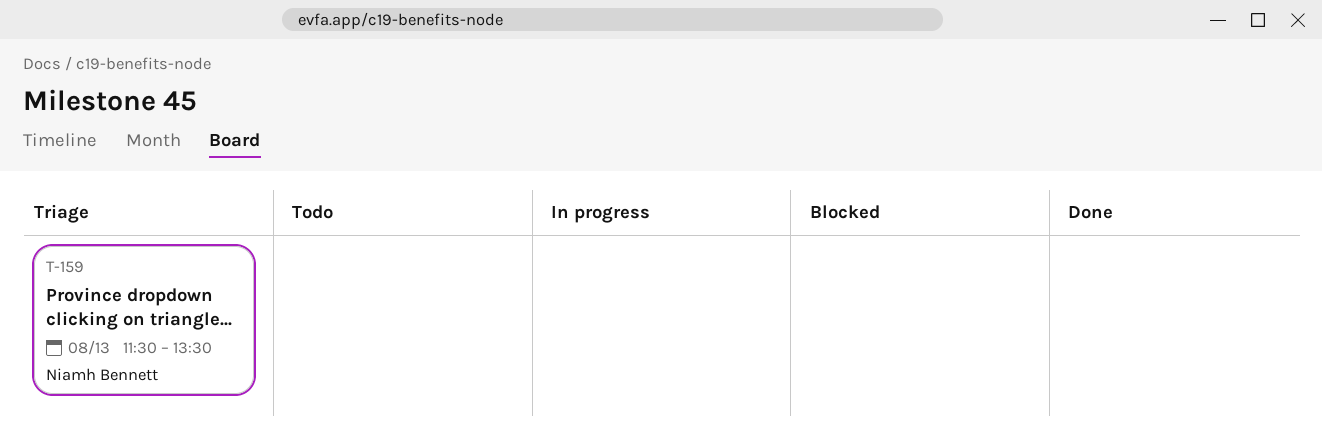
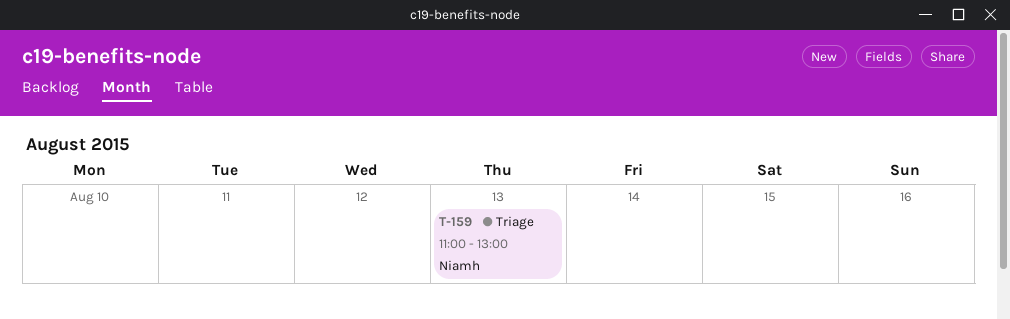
T-159, begins: 11:30 -> 11:00
T-159, ends: 13:30 -> 13:00

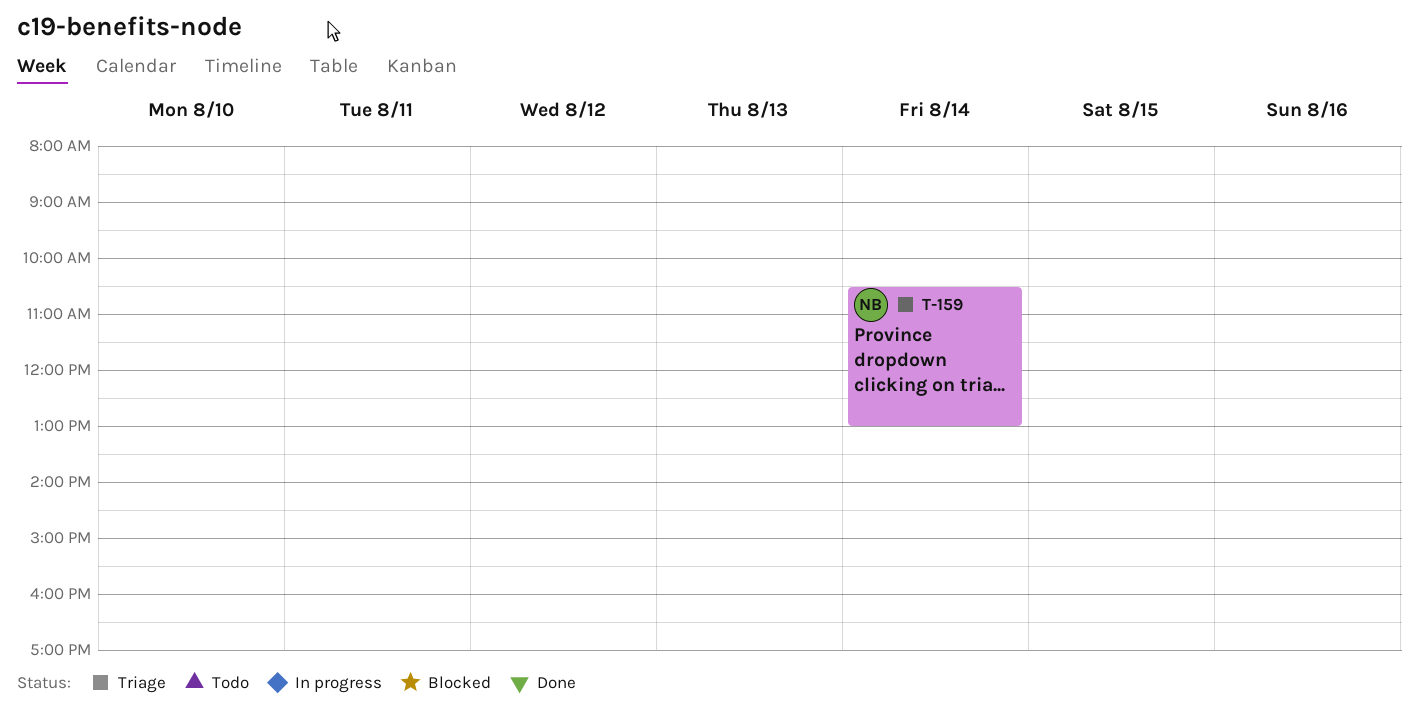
T-159, day: Aug 13 -> Aug 14
T-159, begins: 11:00 -> 10:30

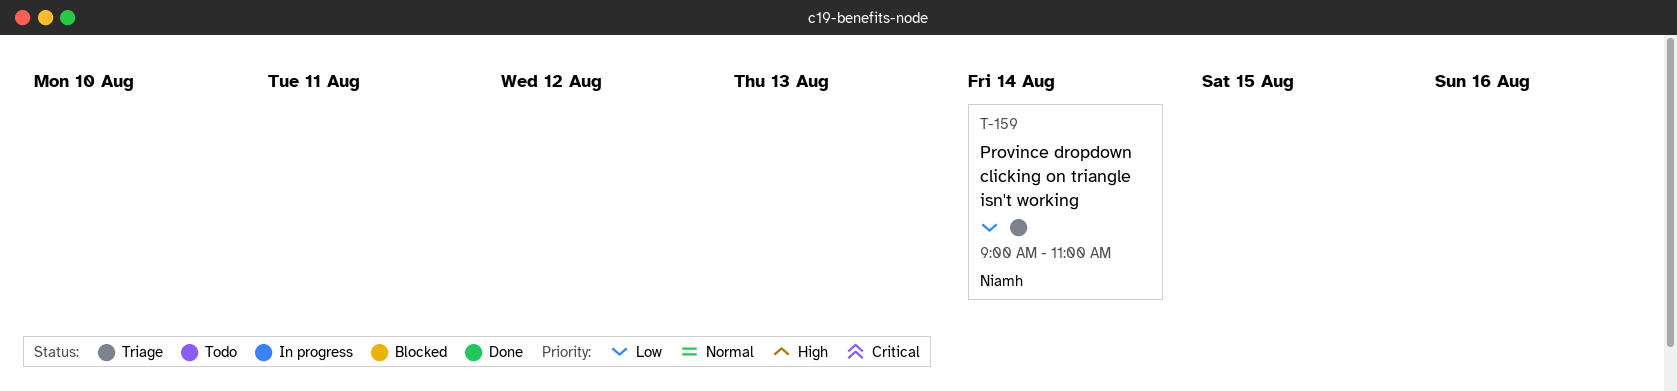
T-159, begins: 10:30 -> 09:00
T-159, ends: 13:00 -> 11:00

